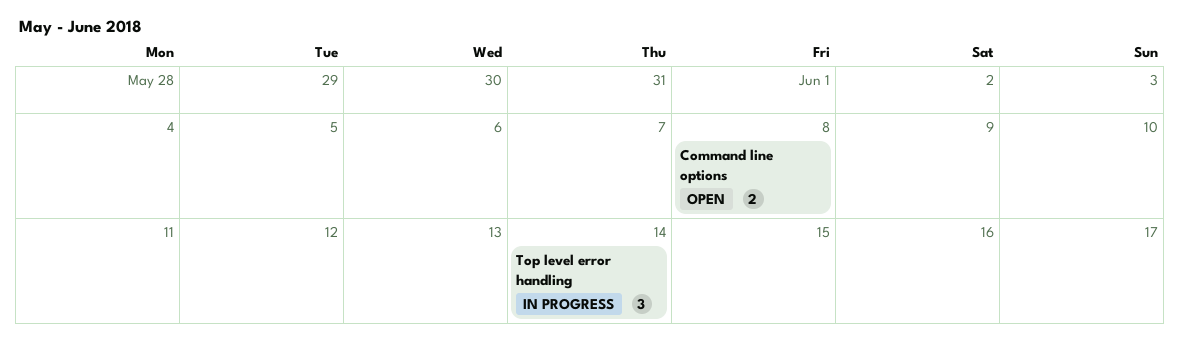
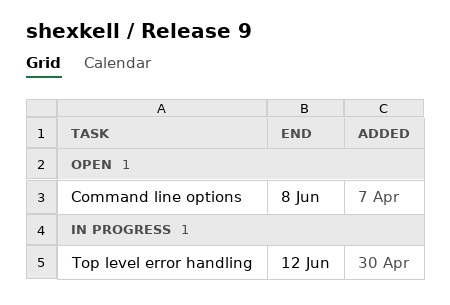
Top level error handling, due: Jun 14 -> Jun 12

